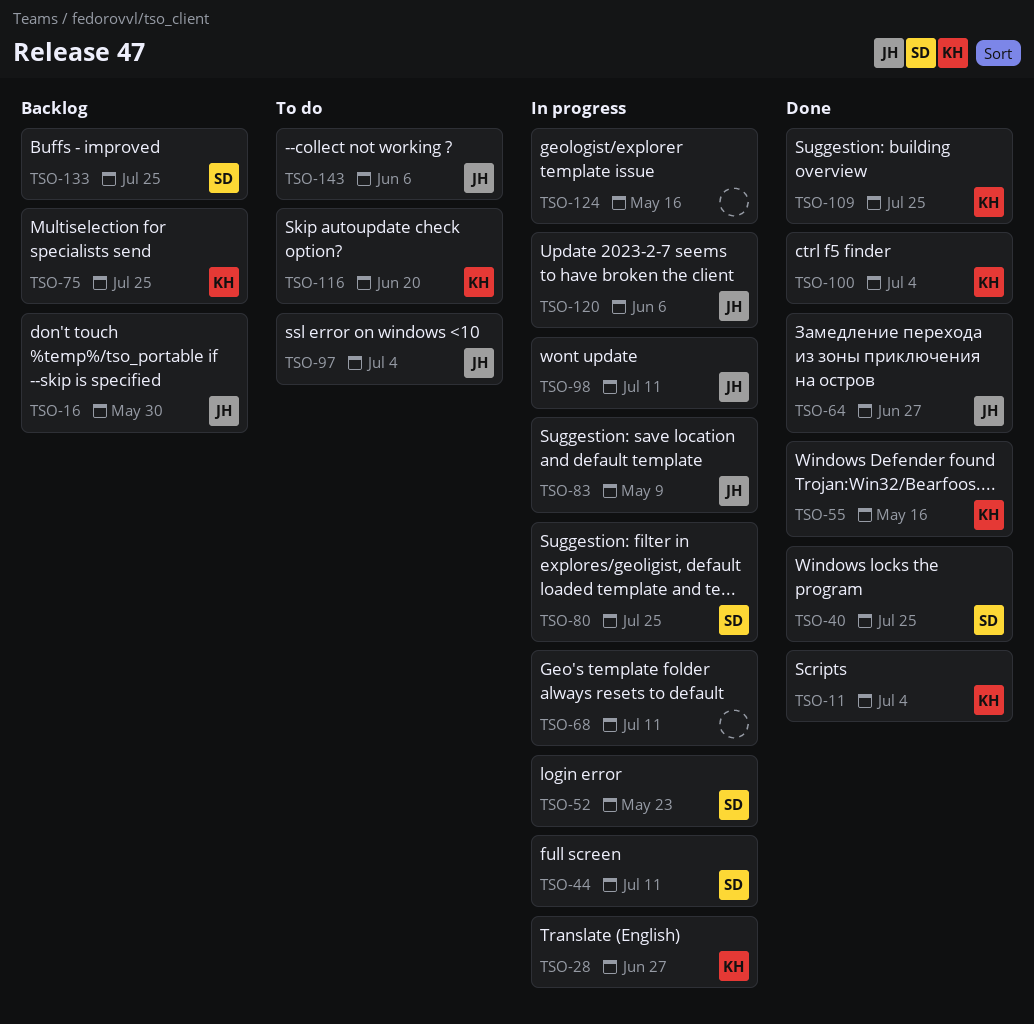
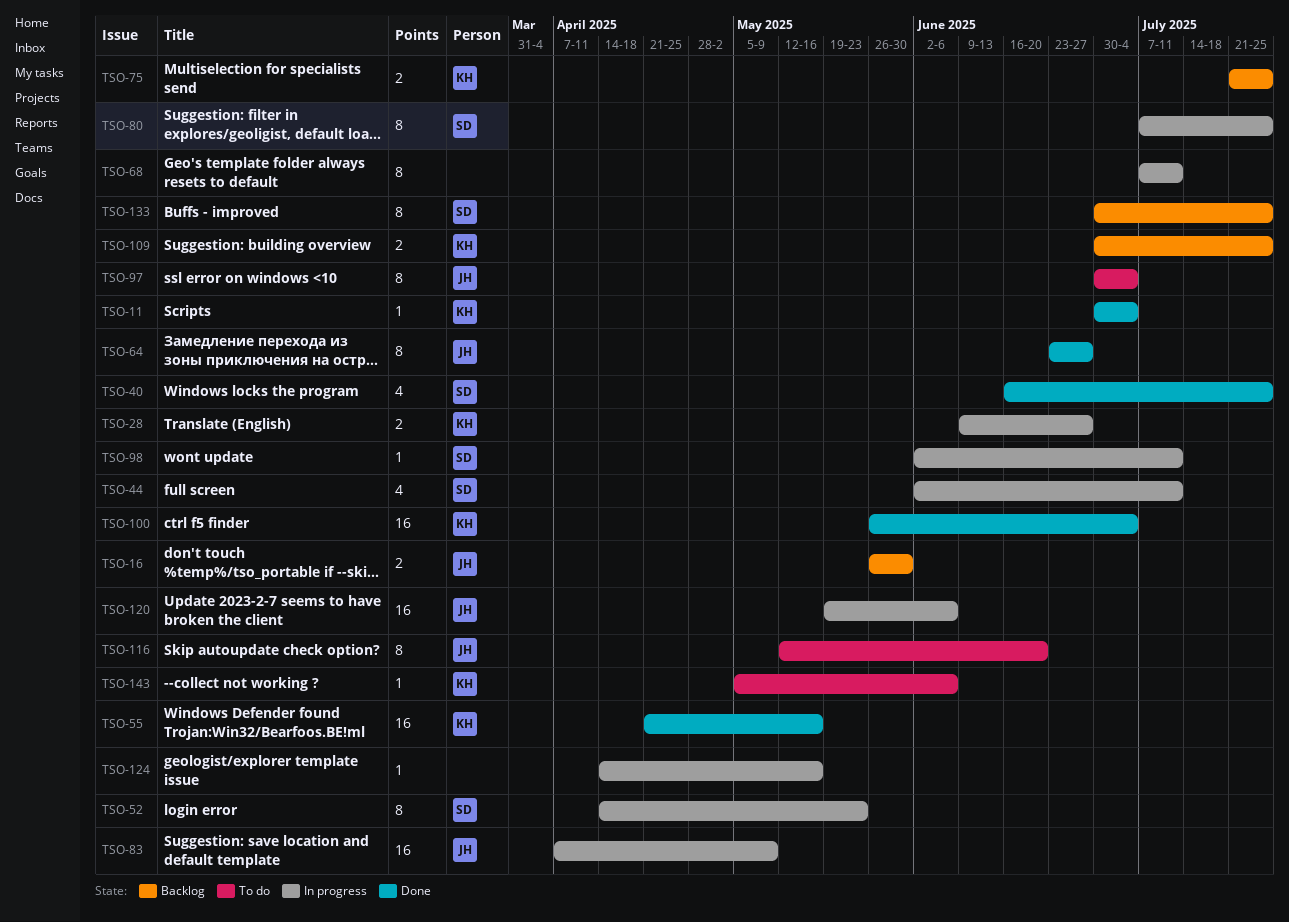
TSO-98, owner: JH -> SD
TSO-109, status: Done -> Backlog
TSO-116, owner: KH -> JH
TSO-143, owner: JH -> KH

